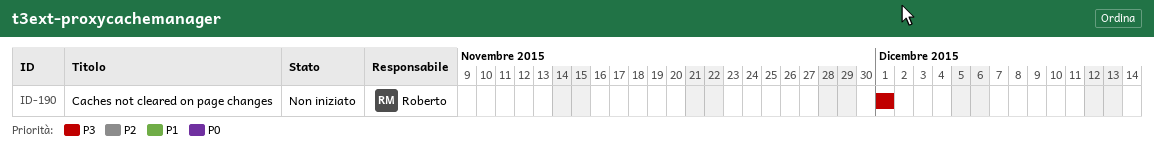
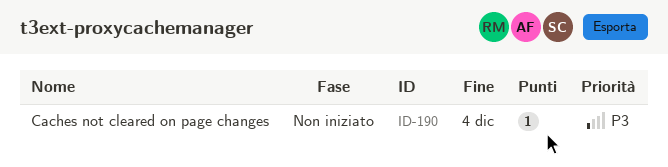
ID-190, due: Dec 1 -> Dec 4

